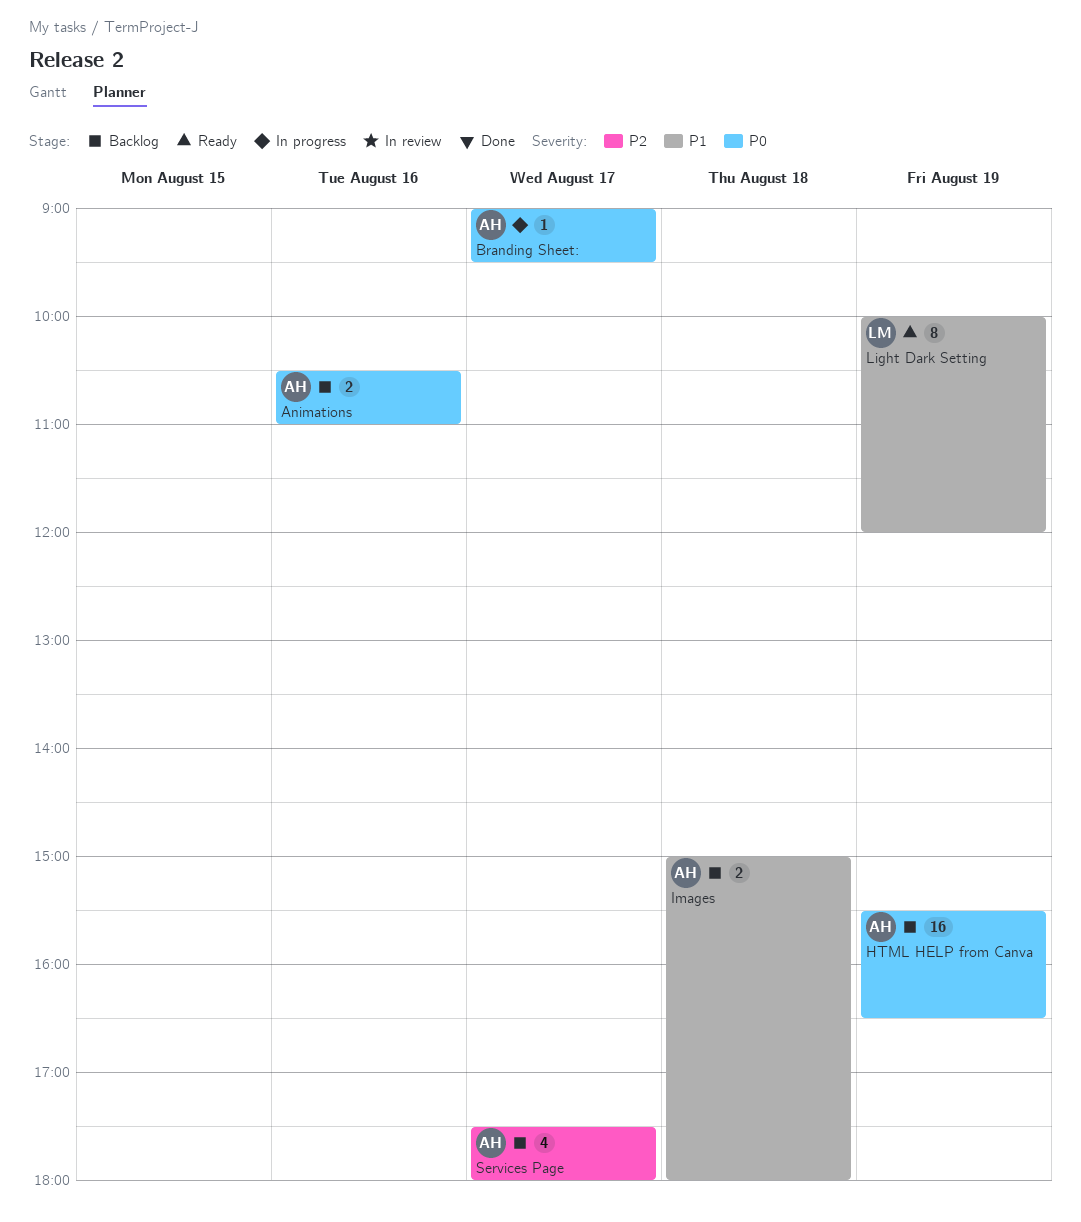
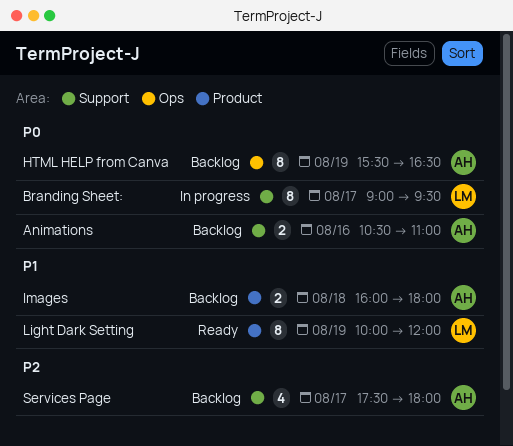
Branding Sheet:, owner: AH -> LM
Branding Sheet:, estimate: 1 -> 8
HTML HELP from Canva, estimate: 16 -> 8
Images, begins: 15:00 -> 16:00

